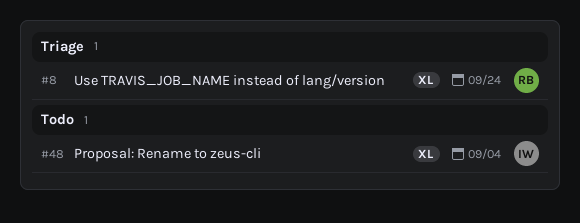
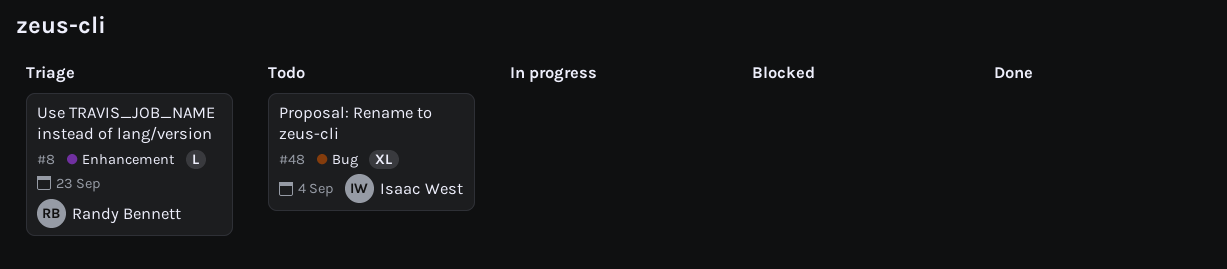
#8, estimate: XL -> L
#8, due: Sep 24 -> Sep 23

